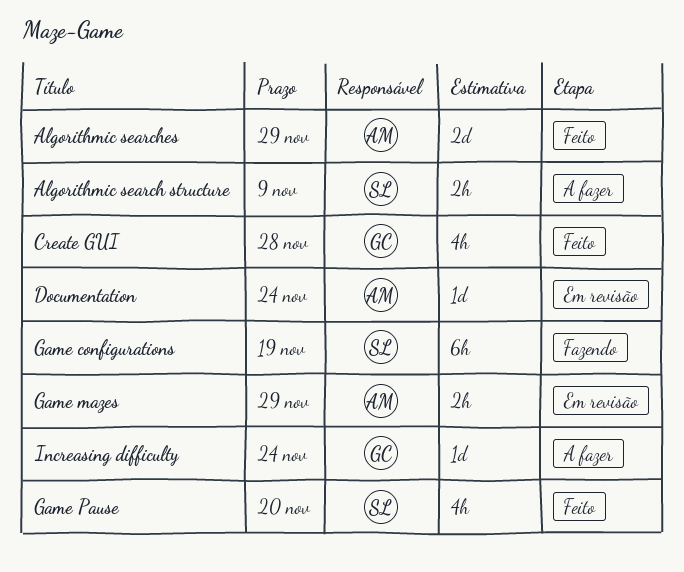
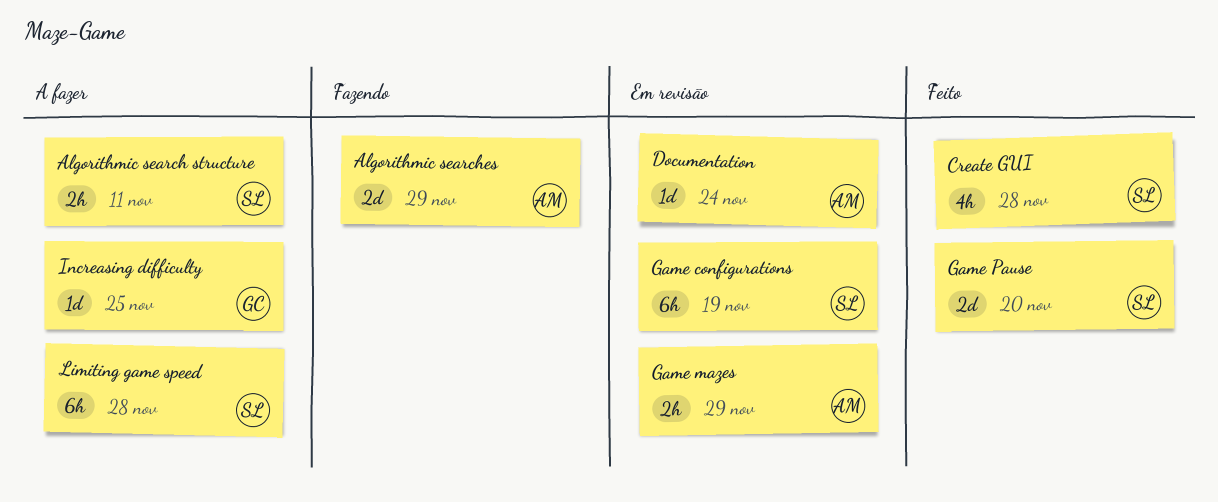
Algorithmic search structure, due: Nov 9 -> Nov 11
Algorithmic searches, status: Feito -> Fazendo
Create GUI, owner: GC -> SL
Game configurations, status: Fazendo -> Em revisão
Game Pause, estimate: 4h -> 2d
Increasing difficulty, due: Nov 24 -> Nov 25
Limiting game speed: none -> present

